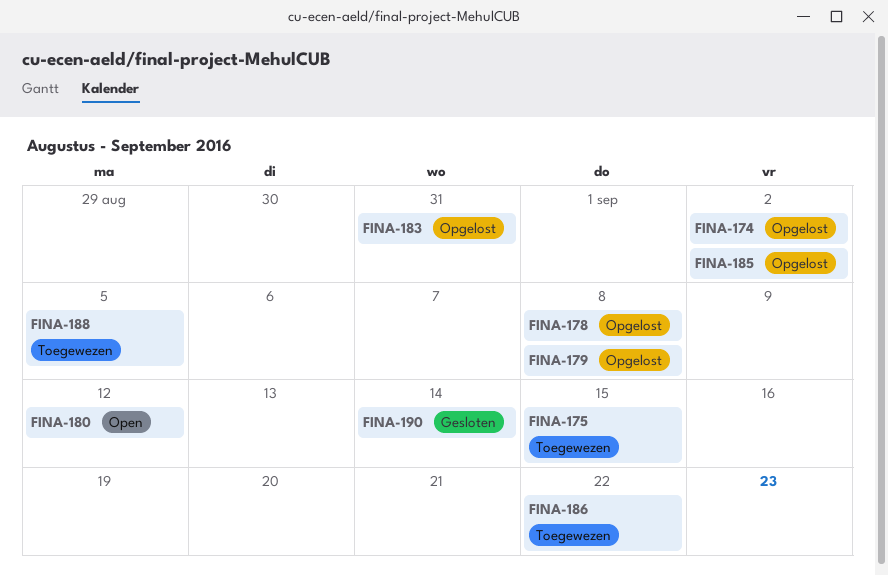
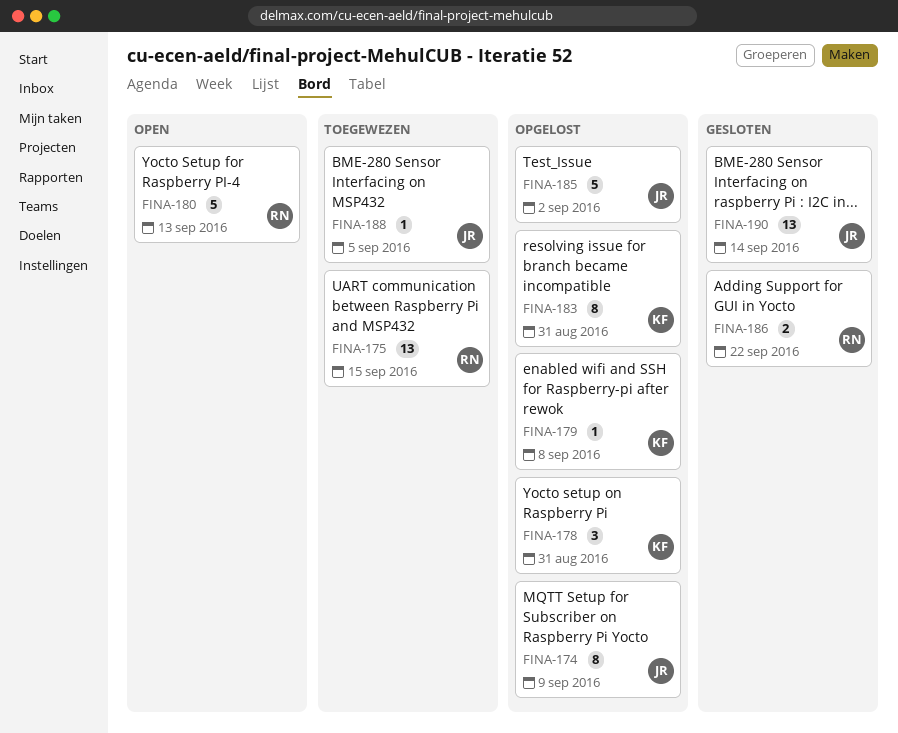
FINA-174, due: Sep 2 -> Sep 9
FINA-178, due: Sep 8 -> Aug 31
FINA-180, due: Sep 12 -> Sep 13
FINA-186, status: Toegewezen -> Gesloten

